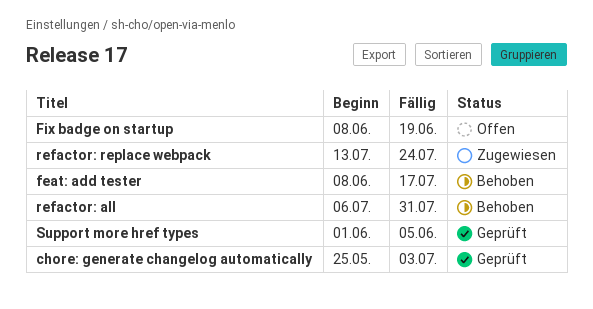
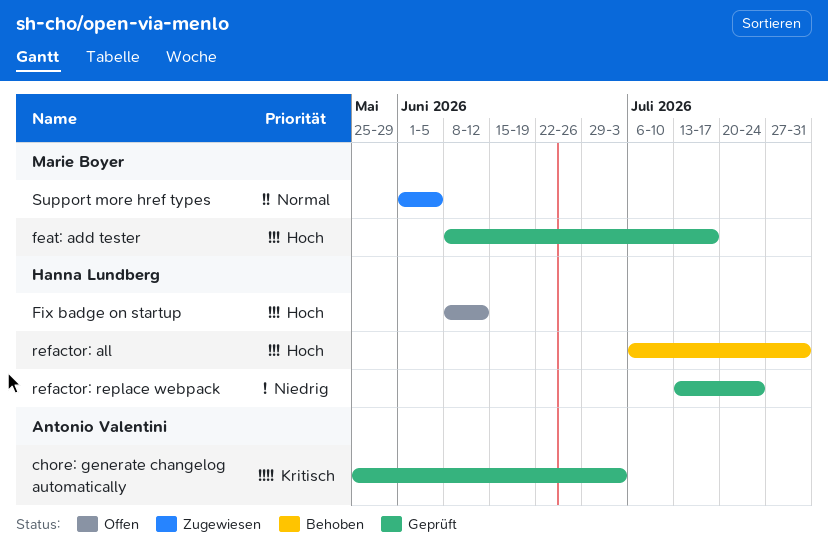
feat: add tester, status: Behoben -> Geprüft
Fix badge on startup, due: Jun 19 -> Jun 12
refactor: replace webpack, status: Zugewiesen -> Geprüft
Support more href types, status: Geprüft -> Zugewiesen

